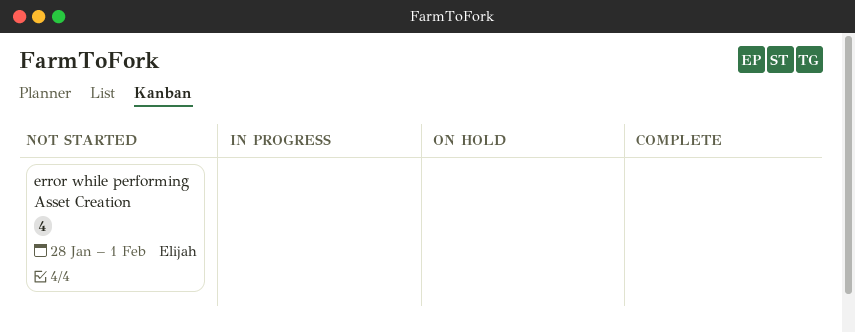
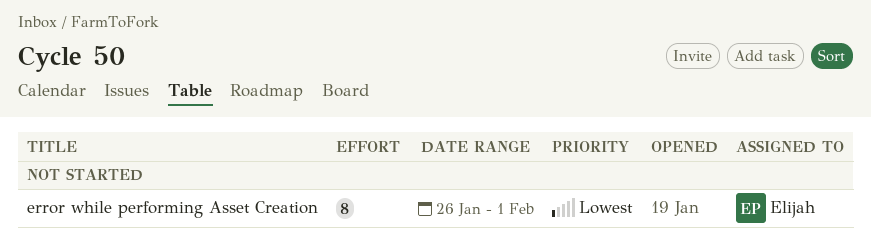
error while performing Asset Creation, estimate: 4 -> 8
error while performing Asset Creation, start: Jan 28 -> Jan 26

